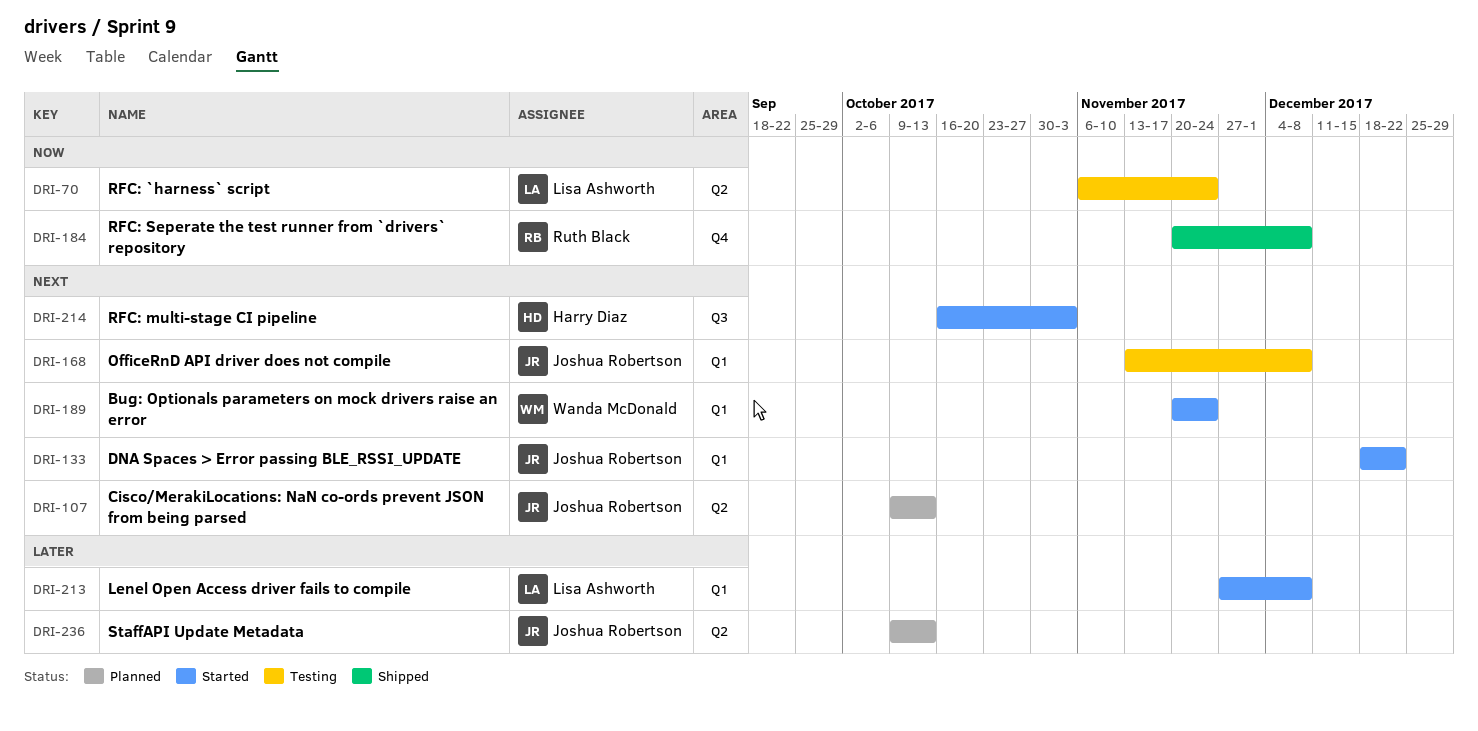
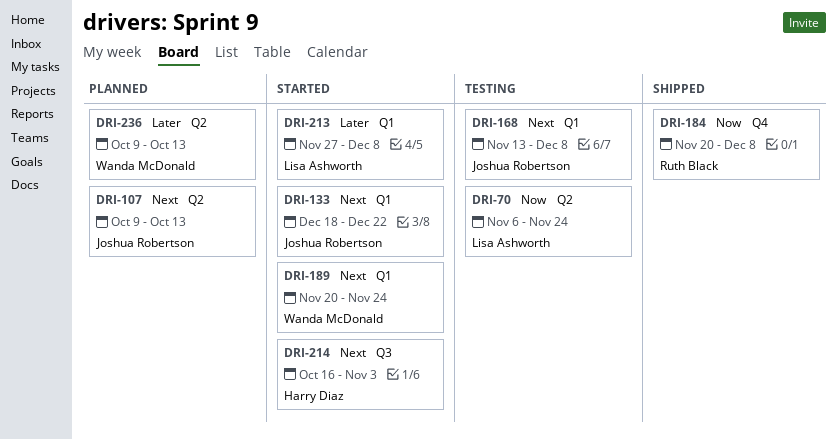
DRI-236, owner: Joshua Robertson -> Wanda McDonald

